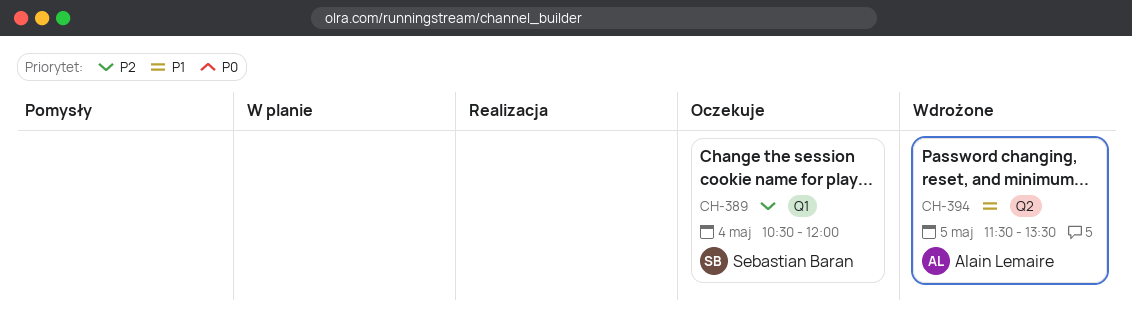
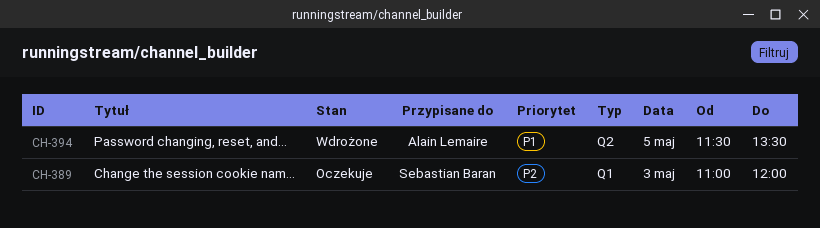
CH-389, day: May 4 -> May 3
CH-389, begins: 10:30 -> 11:00

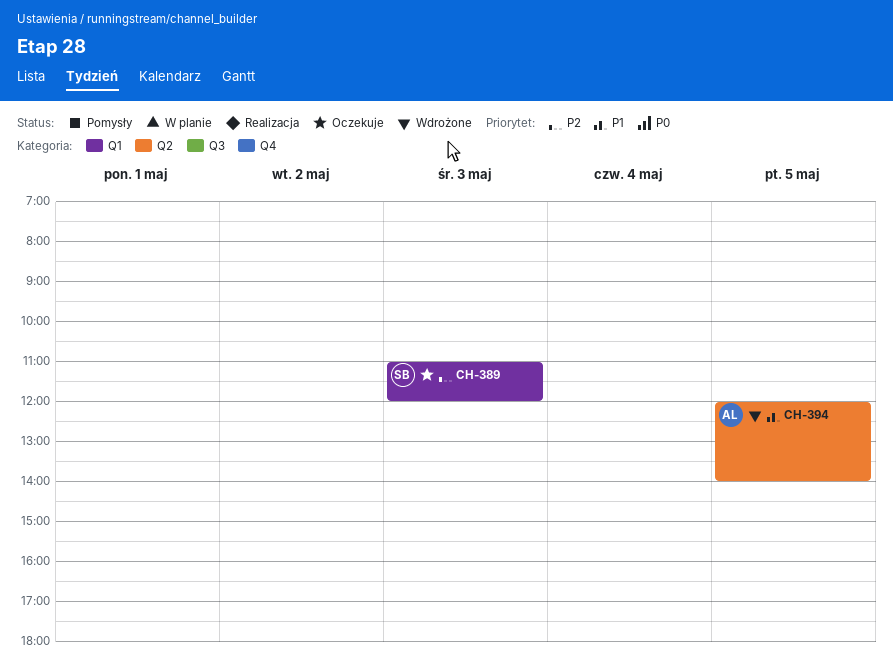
CH-394, begins: 11:30 -> 12:00
CH-394, ends: 13:30 -> 14:00

